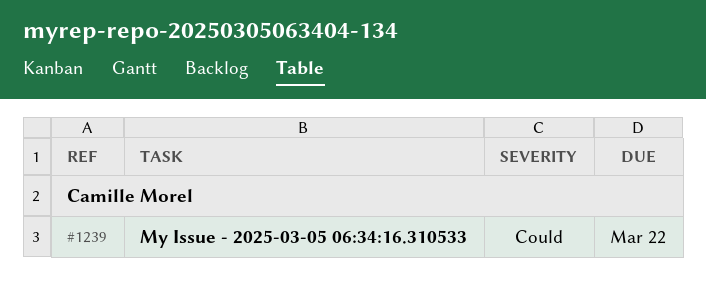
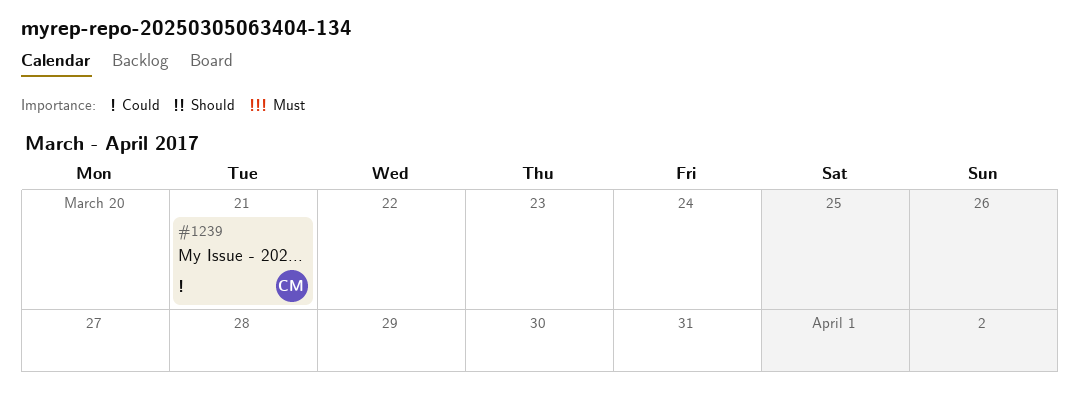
#1239, due: Mar 22 -> Mar 21

